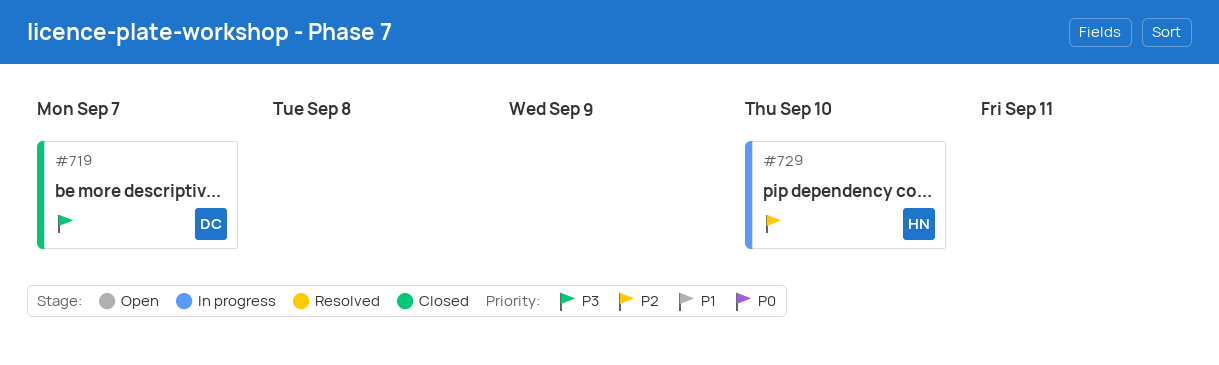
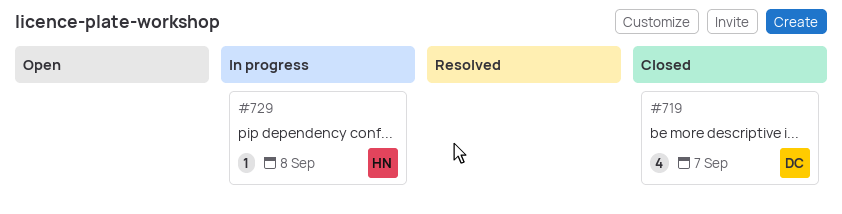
#729, due: Sep 10 -> Sep 8

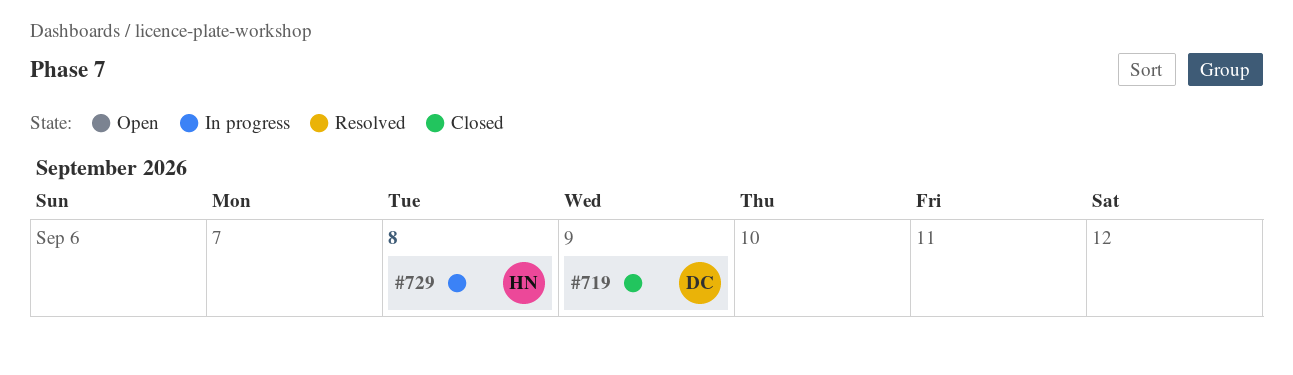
#719, due: Sep 7 -> Sep 9

